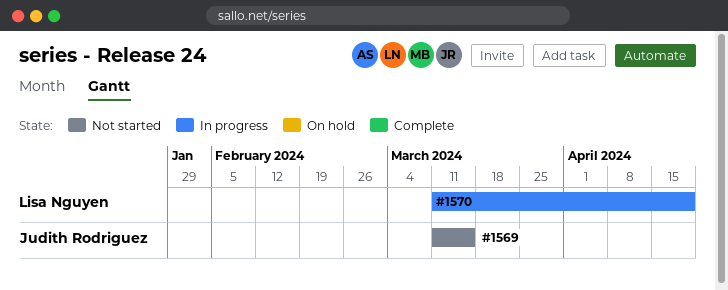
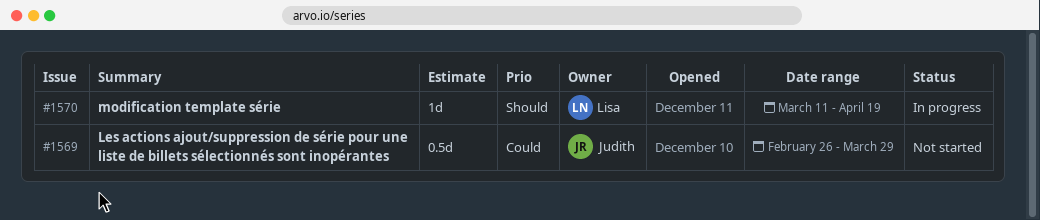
#1569, start: Mar 11 -> Feb 26
#1569, due: Mar 15 -> Mar 29

